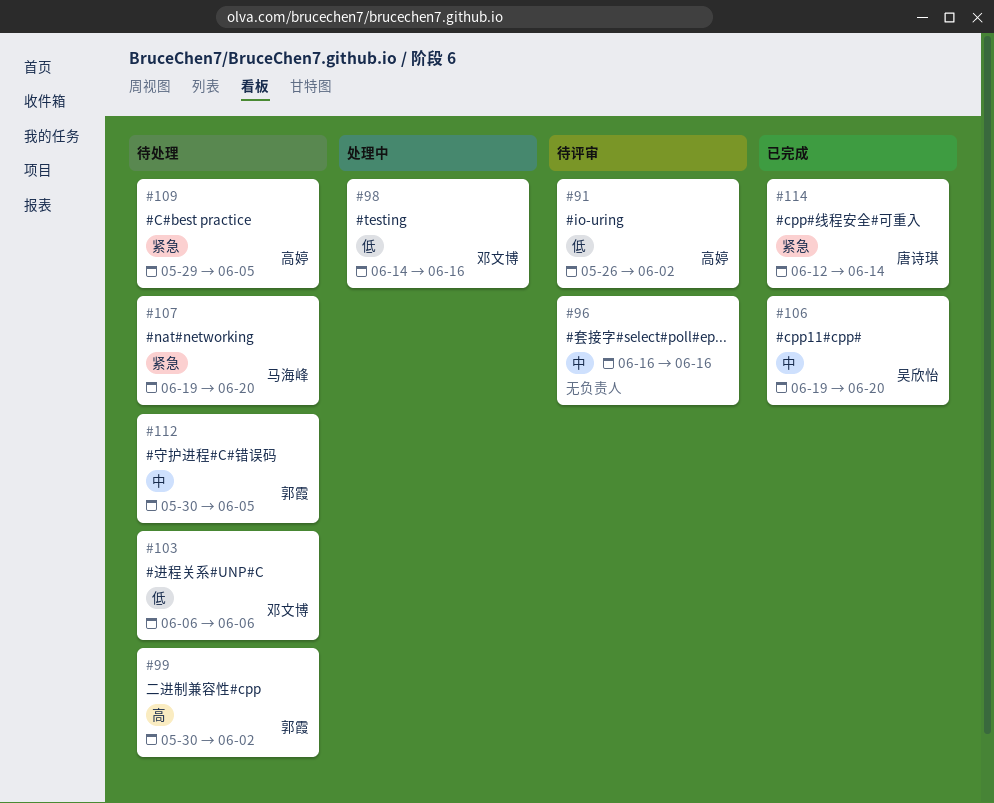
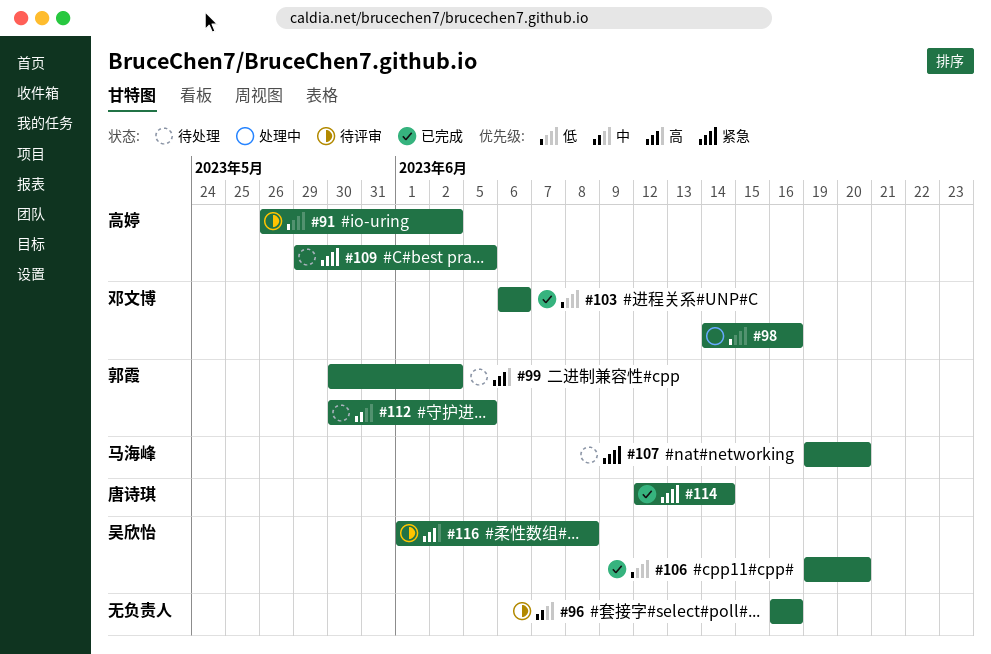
#103, status: 待处理 -> 已完成
#106, priority: 中 -> 低
#116: none -> present

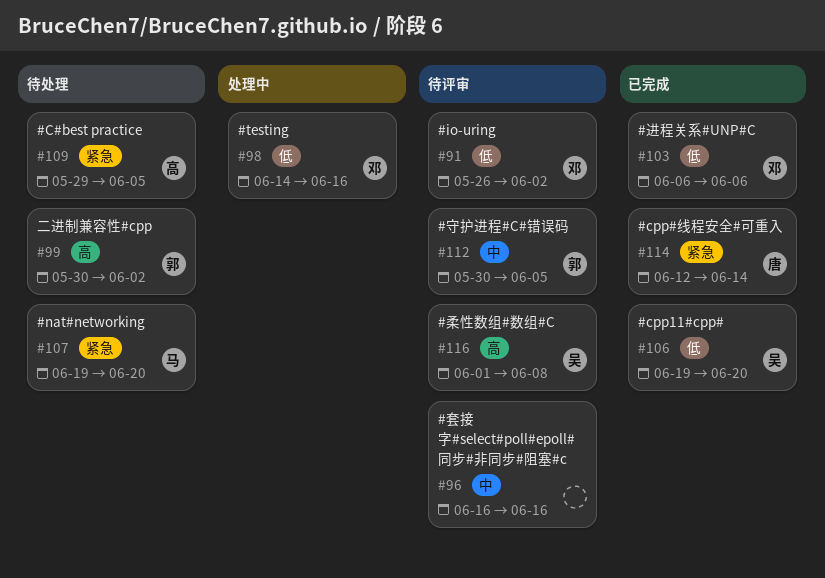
#91, owner: 高婷 -> 邓文博
#112, status: 待处理 -> 待评审

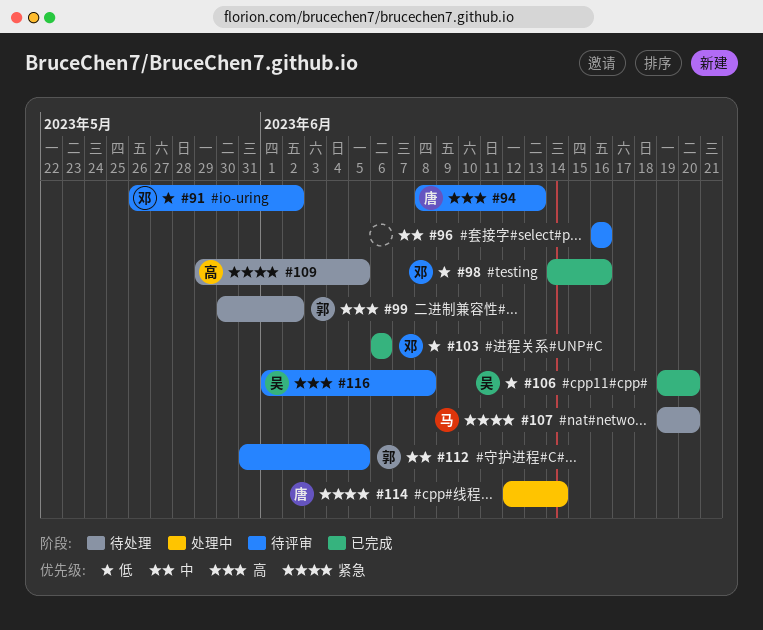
#94: none -> present
#98, status: 处理中 -> 已完成
#112, start: May 30 -> May 31
#114, status: 已完成 -> 处理中

